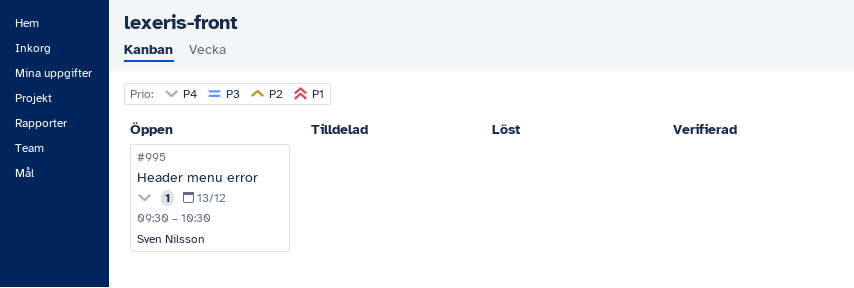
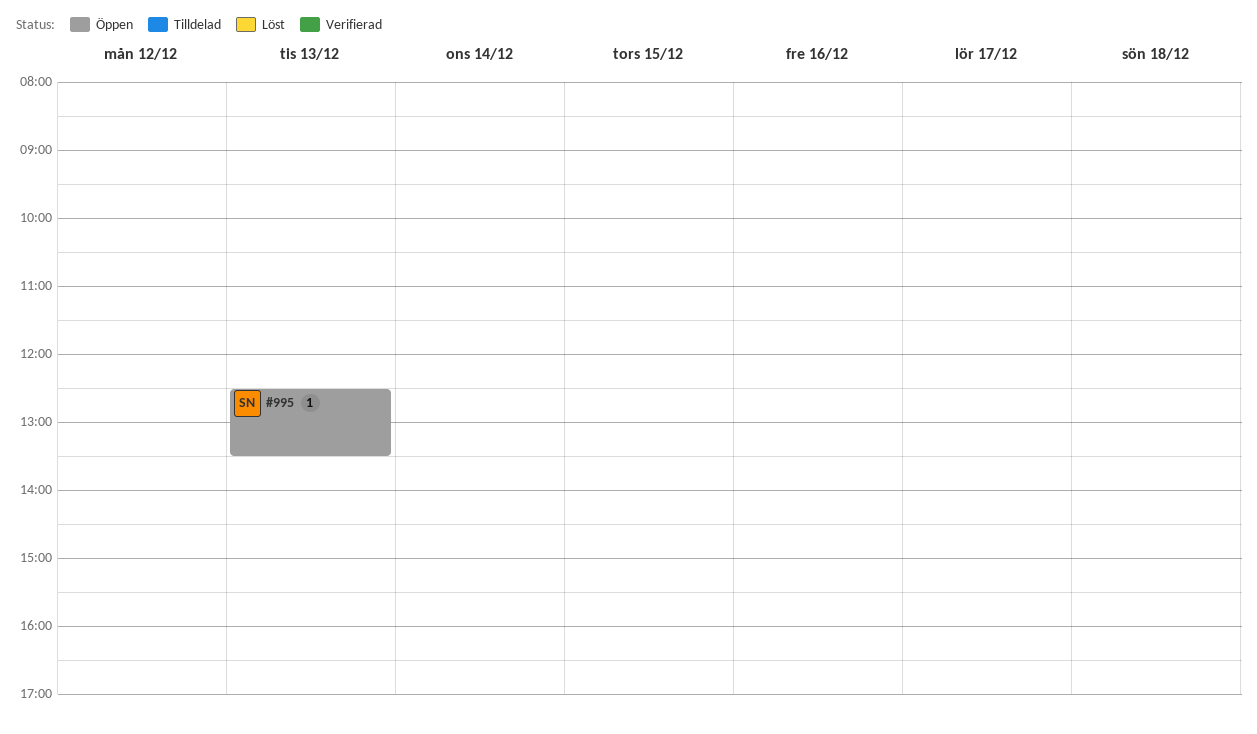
#995, begins: 09:30 -> 12:30
#995, ends: 10:30 -> 13:30

